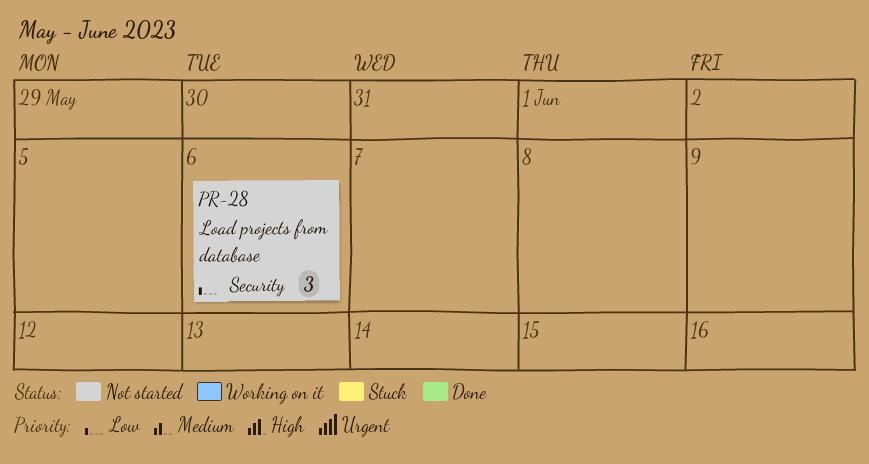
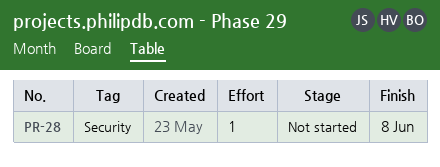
PR-28, estimate: 3 -> 1
PR-28, due: Jun 6 -> Jun 8

